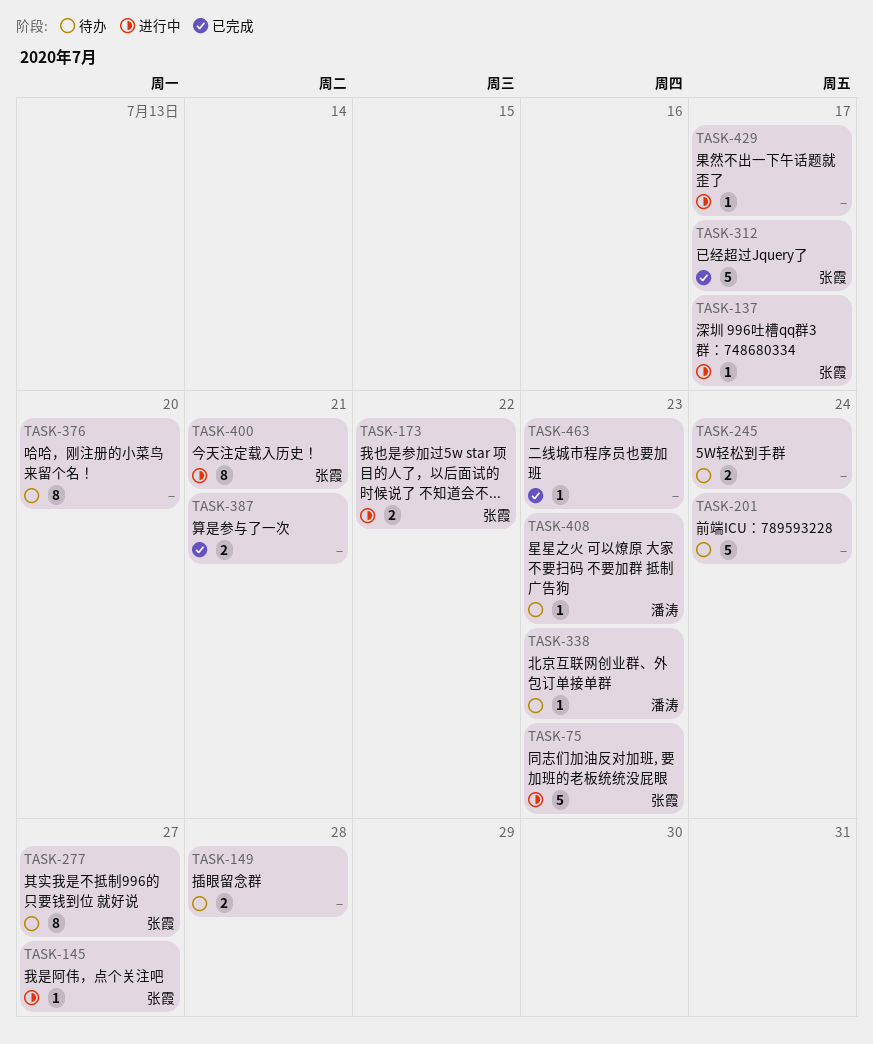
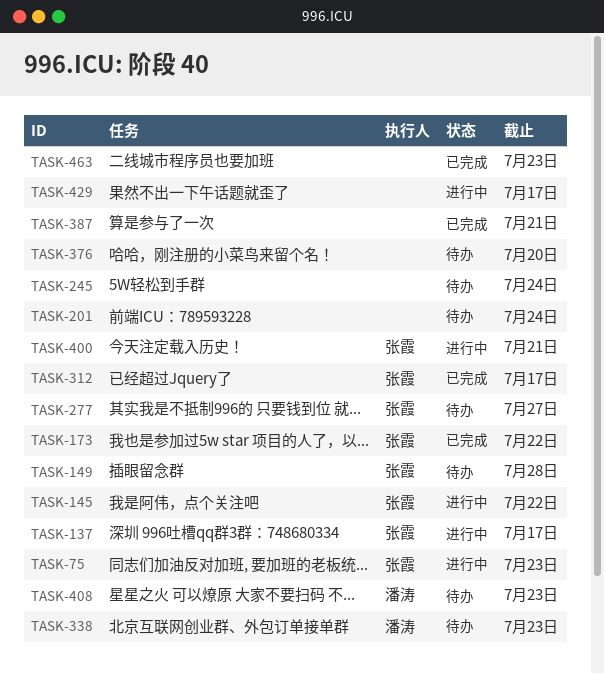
TASK-145, due: Jul 27 -> Jul 22
TASK-149, owner: none -> 张霞
TASK-173, status: 进行中 -> 已完成

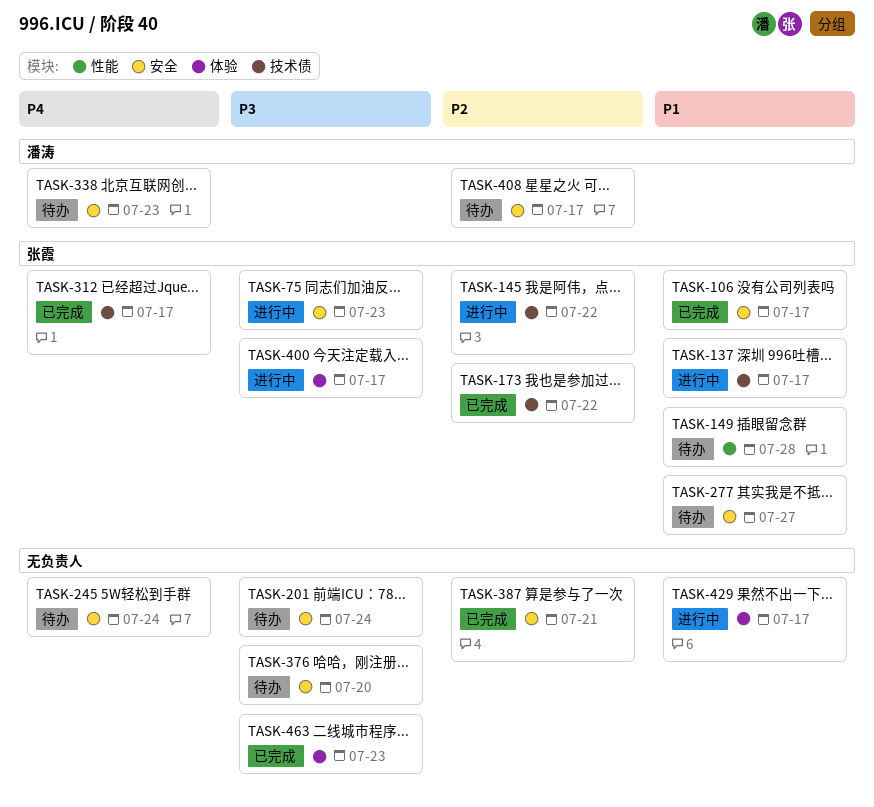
TASK-106: none -> present
TASK-400, due: Jul 21 -> Jul 17
TASK-408, due: Jul 23 -> Jul 17

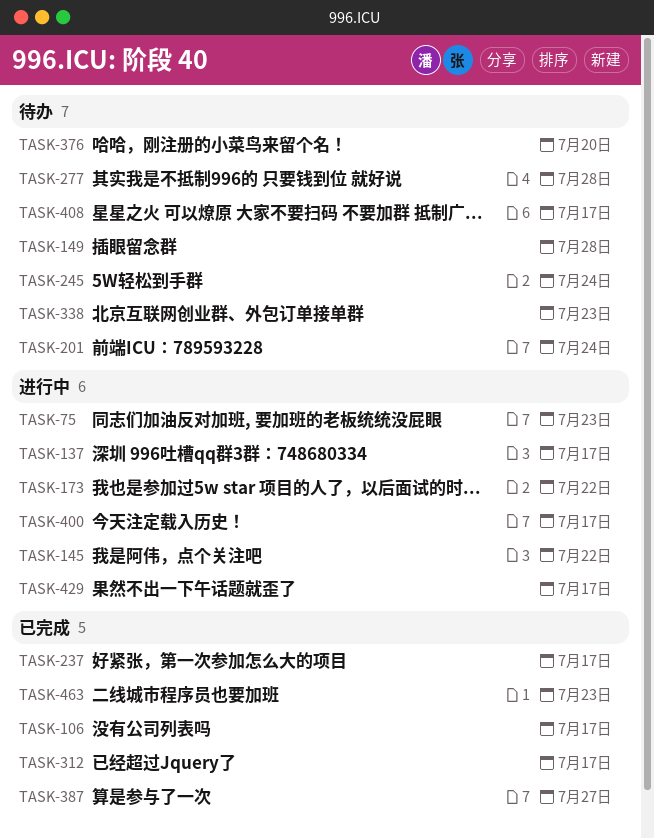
TASK-173, status: 已完成 -> 进行中
TASK-237: none -> present
TASK-277, due: Jul 27 -> Jul 28
TASK-387, due: Jul 21 -> Jul 27

